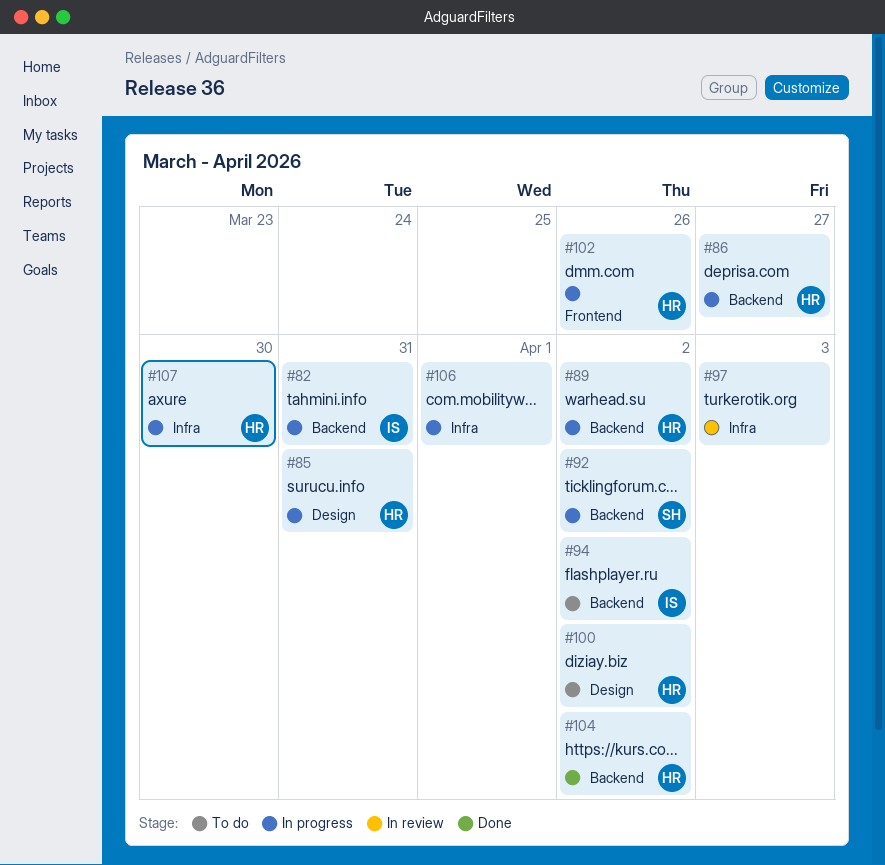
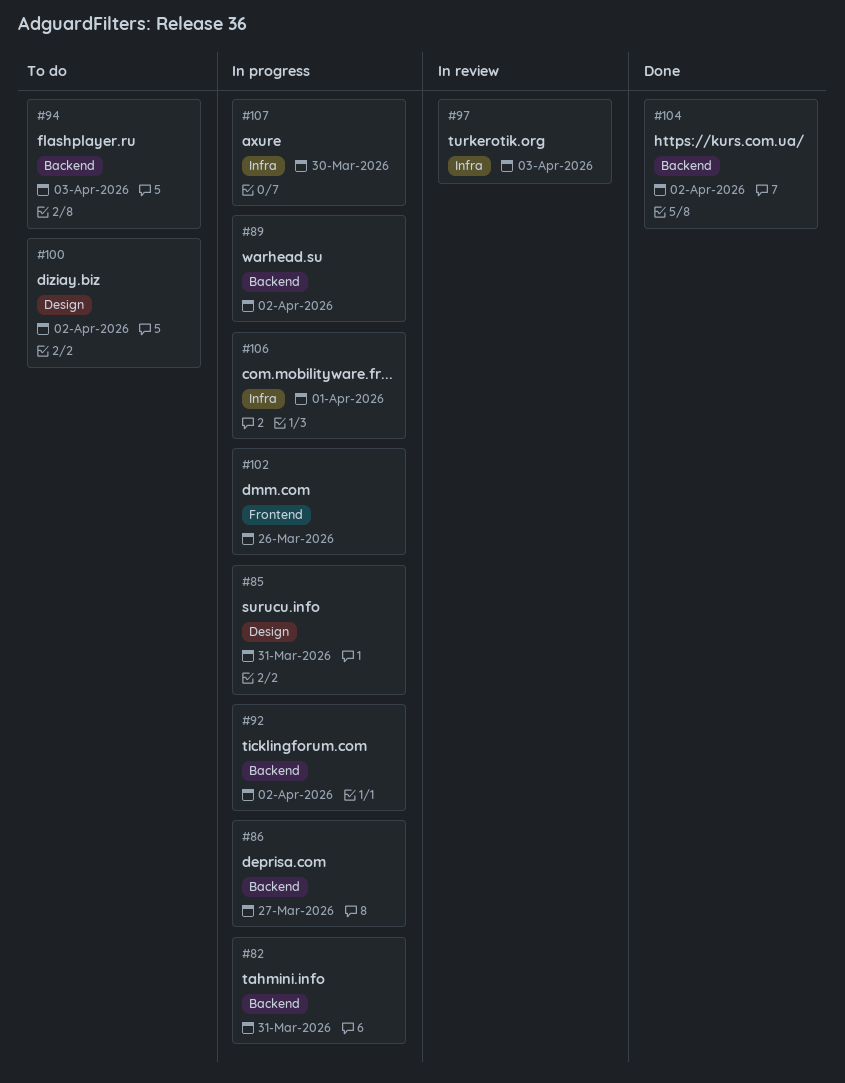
#94, due: Apr 2 -> Apr 3

